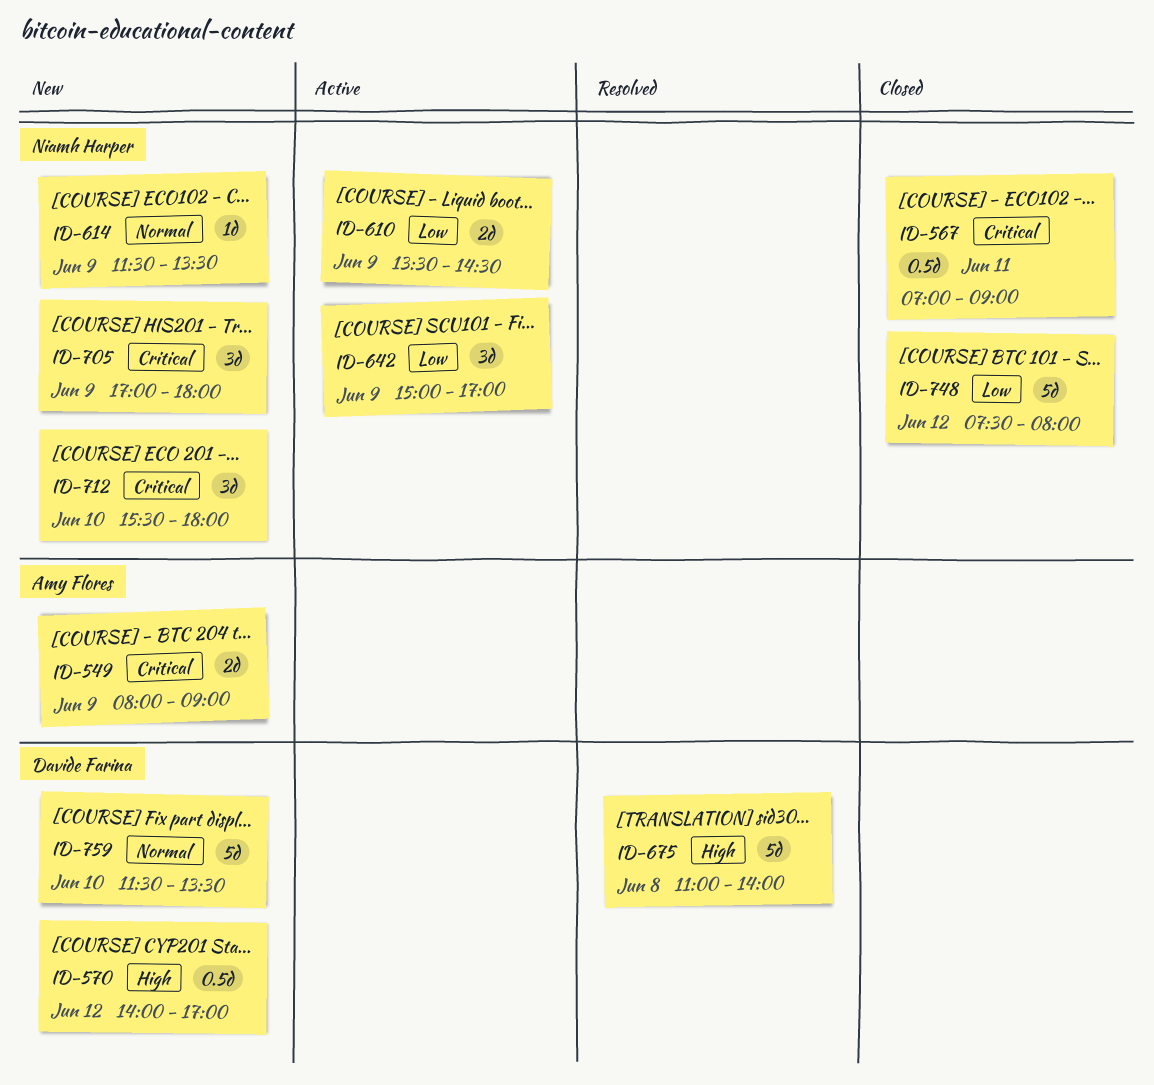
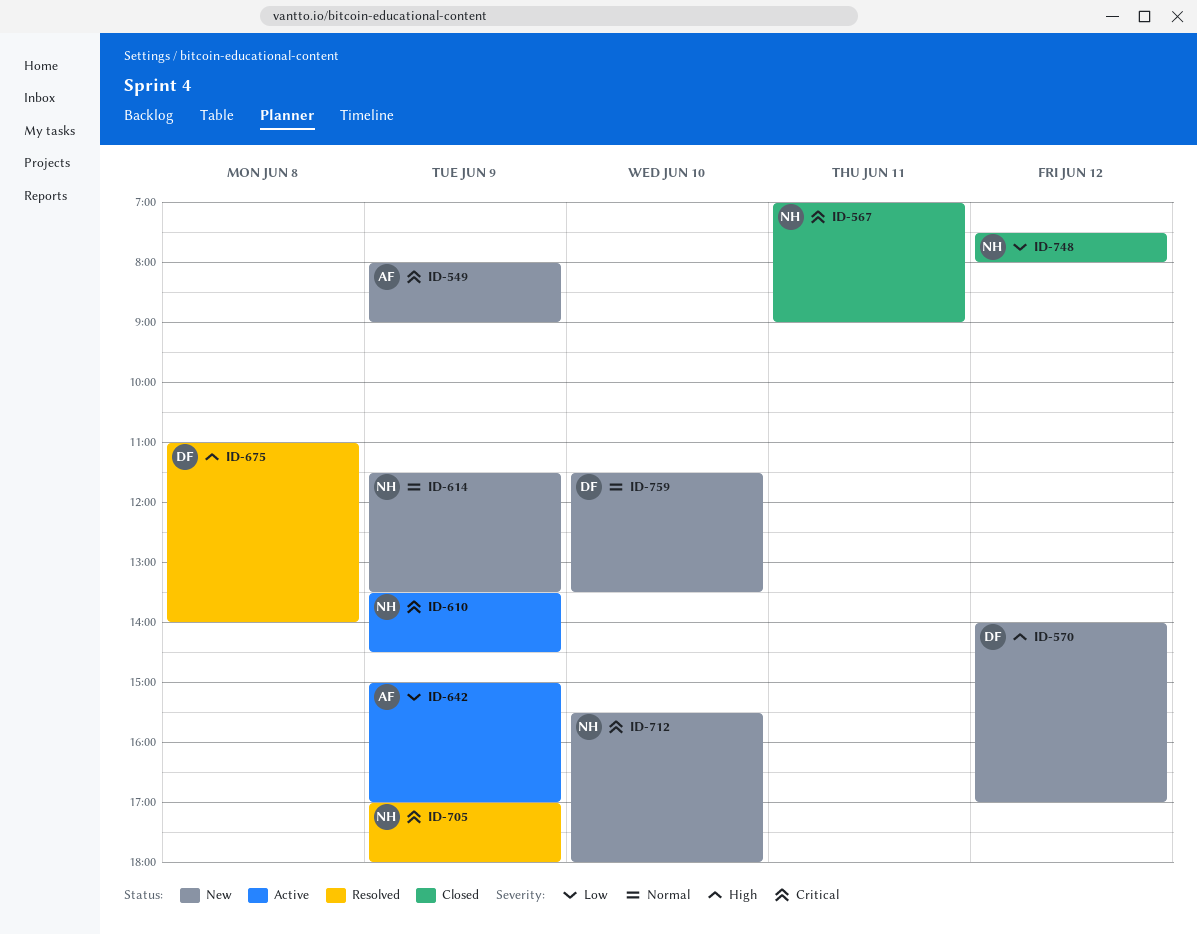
ID-610, priority: Low -> Critical
ID-642, owner: Niamh Harper -> Amy Flores
ID-705, status: New -> Resolved

